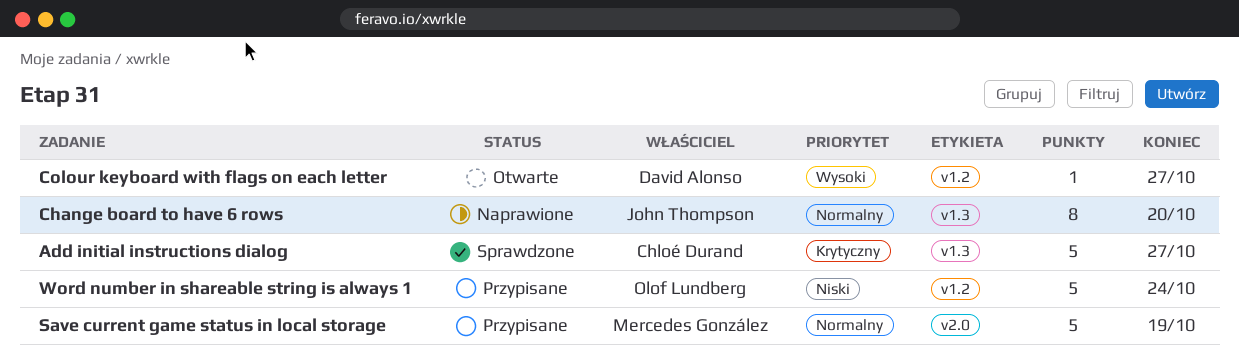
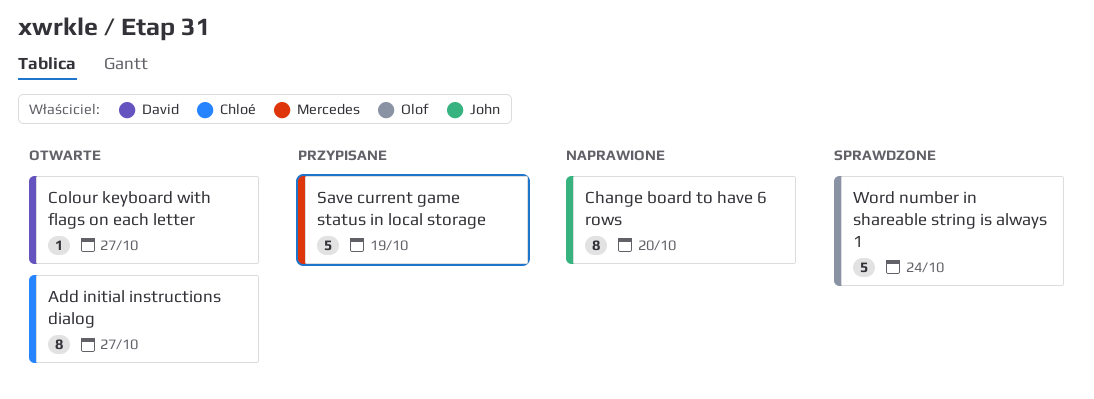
Add initial instructions dialog, status: Sprawdzone -> Otwarte
Add initial instructions dialog, estimate: 5 -> 8
Word number in shareable string is always 1, status: Przypisane -> Sprawdzone

